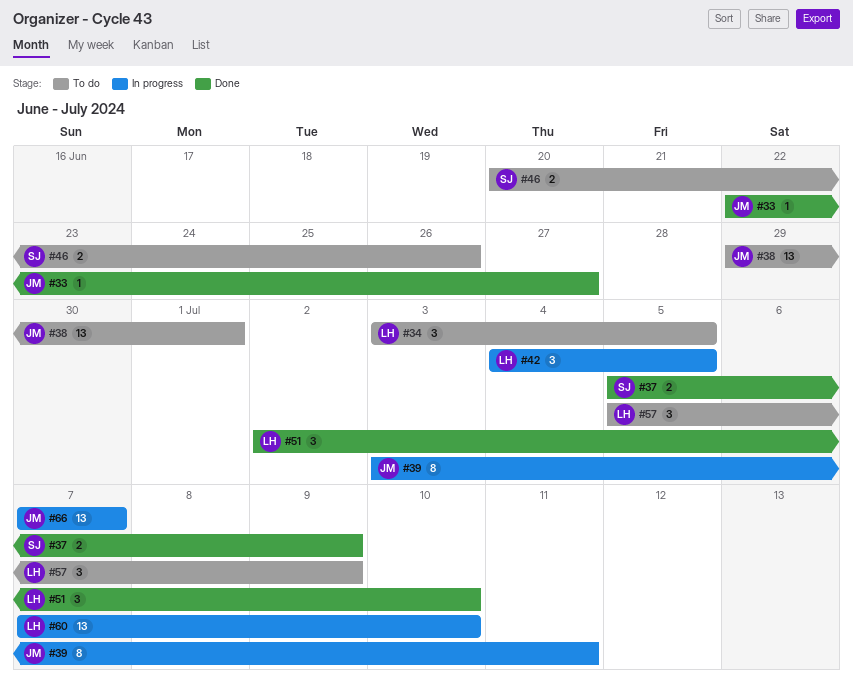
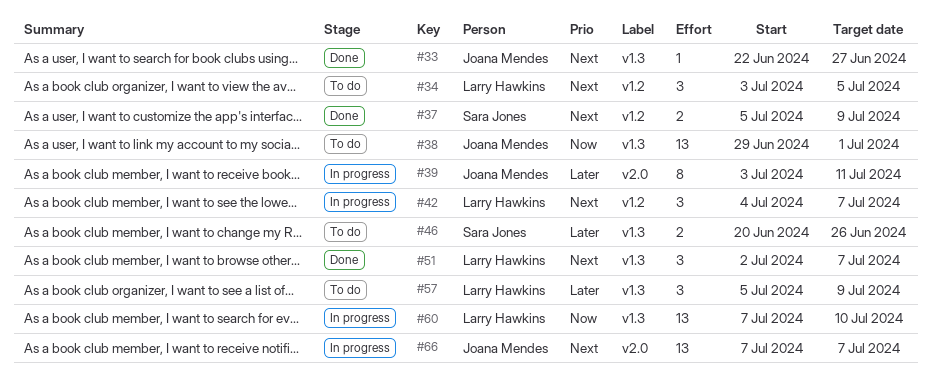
#42, due: Jul 5 -> Jul 7
#51, due: Jul 10 -> Jul 7

